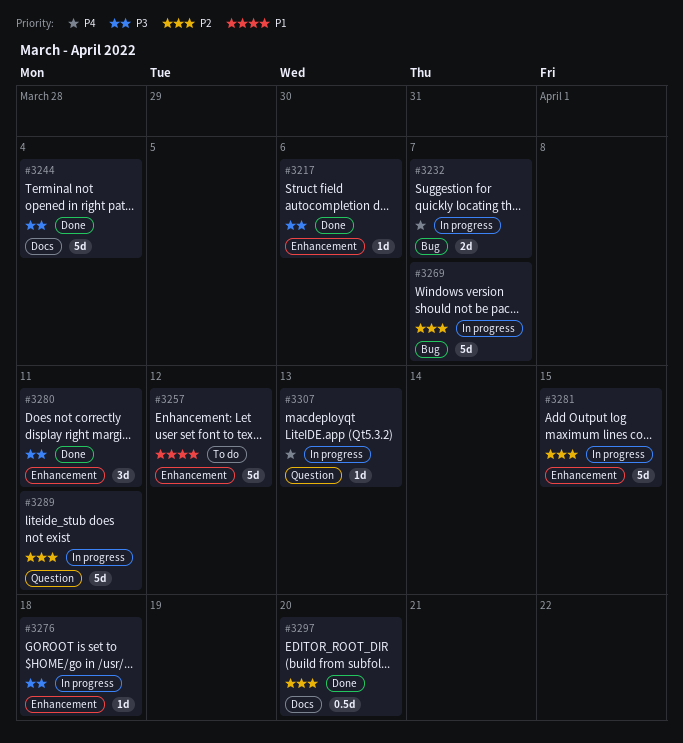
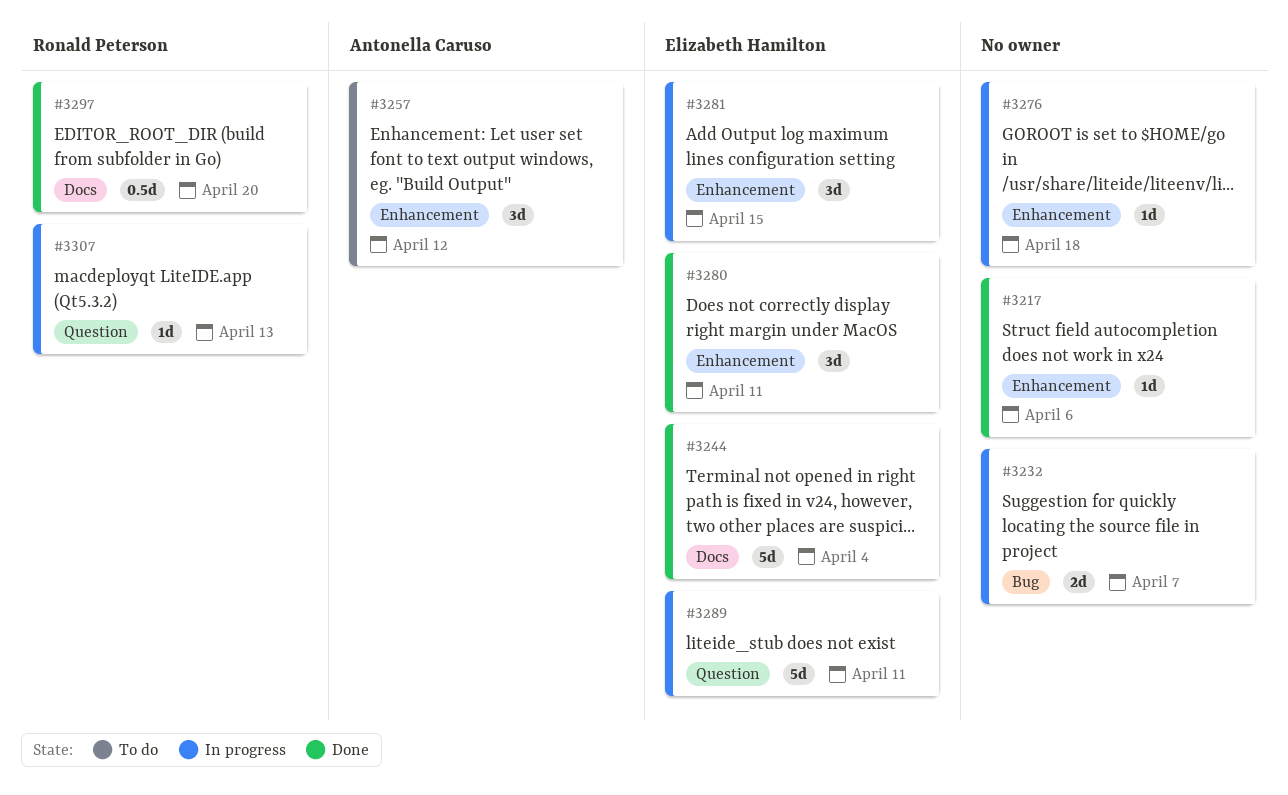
#3257, estimate: 5d -> 3d
#3269: present -> none
#3281, estimate: 5d -> 3d

